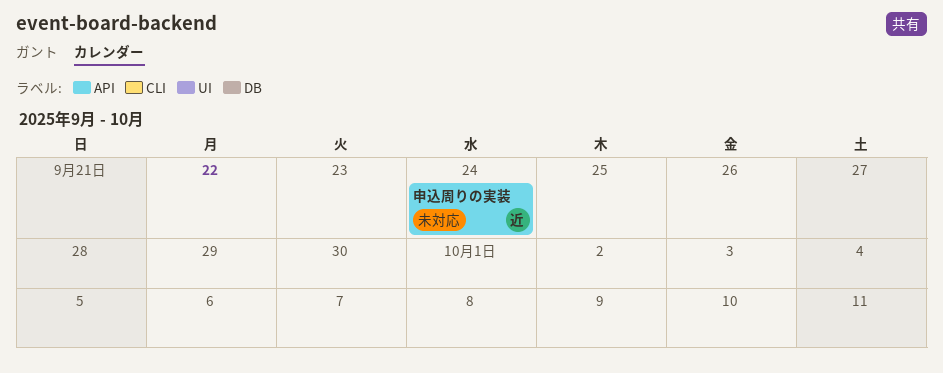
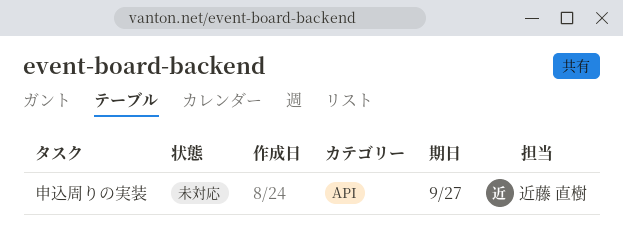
申込周りの実装, due: Sep 24 -> Sep 27

